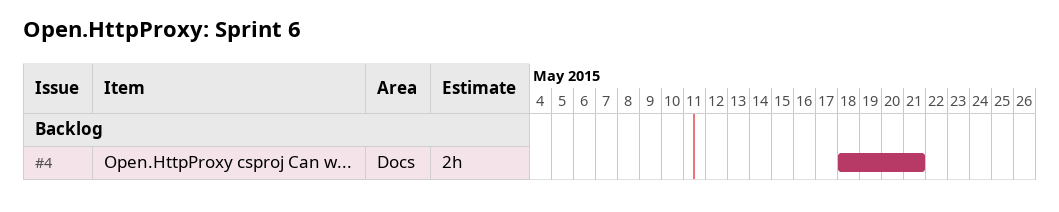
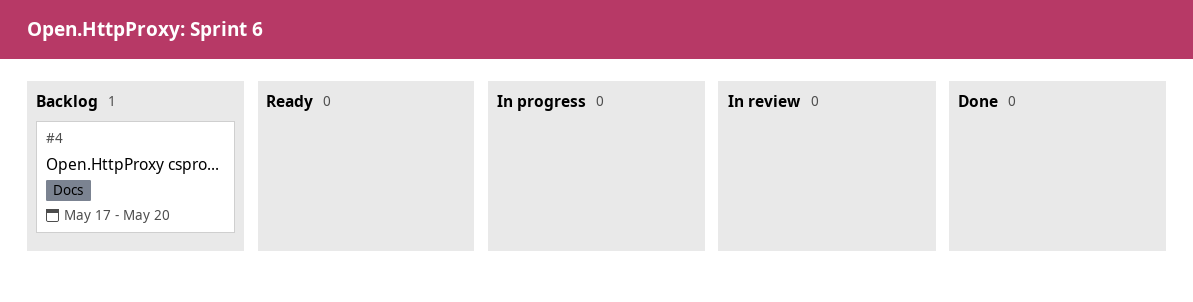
#4, start: May 18 -> May 17
#4, due: May 21 -> May 20

